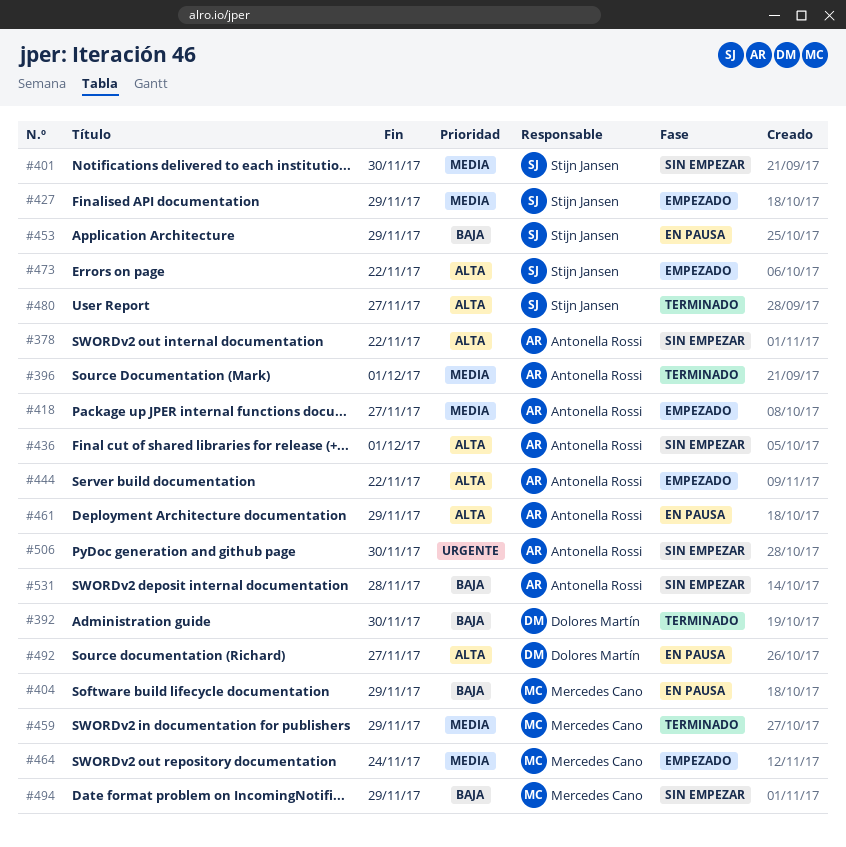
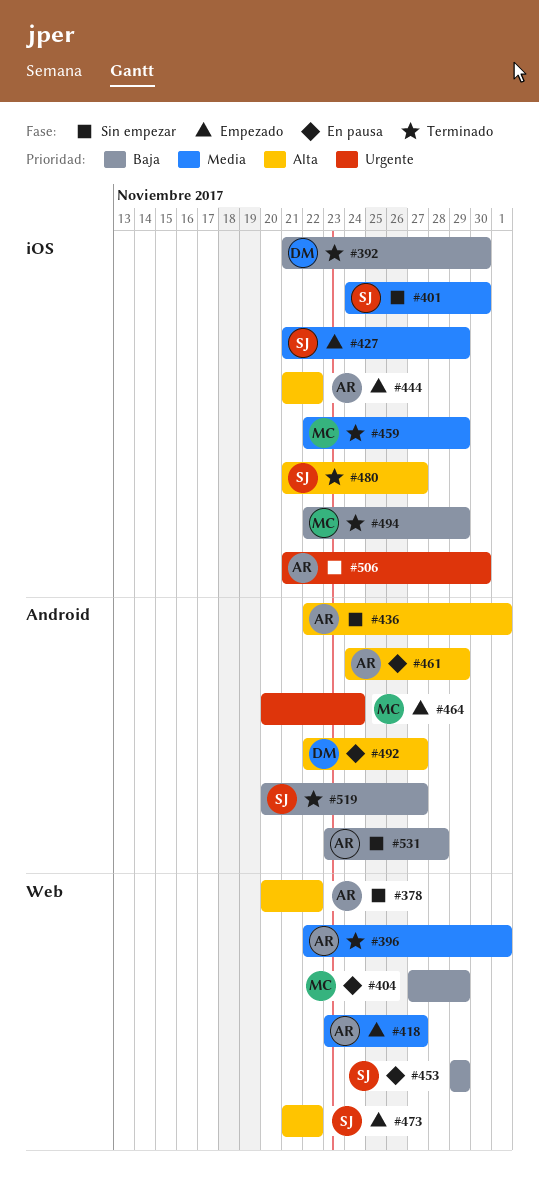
#464, priority: Media -> Urgente
#494, status: Sin empezar -> Terminado
#519: none -> present

